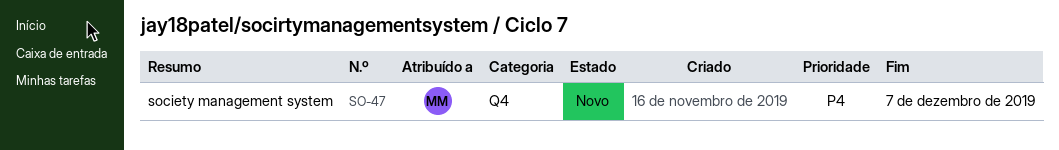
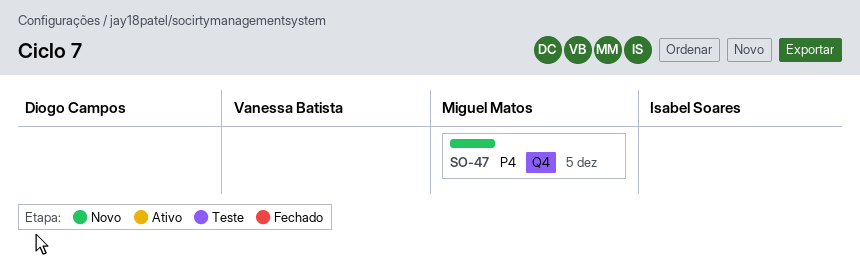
SO-47, due: Dec 7 -> Dec 5

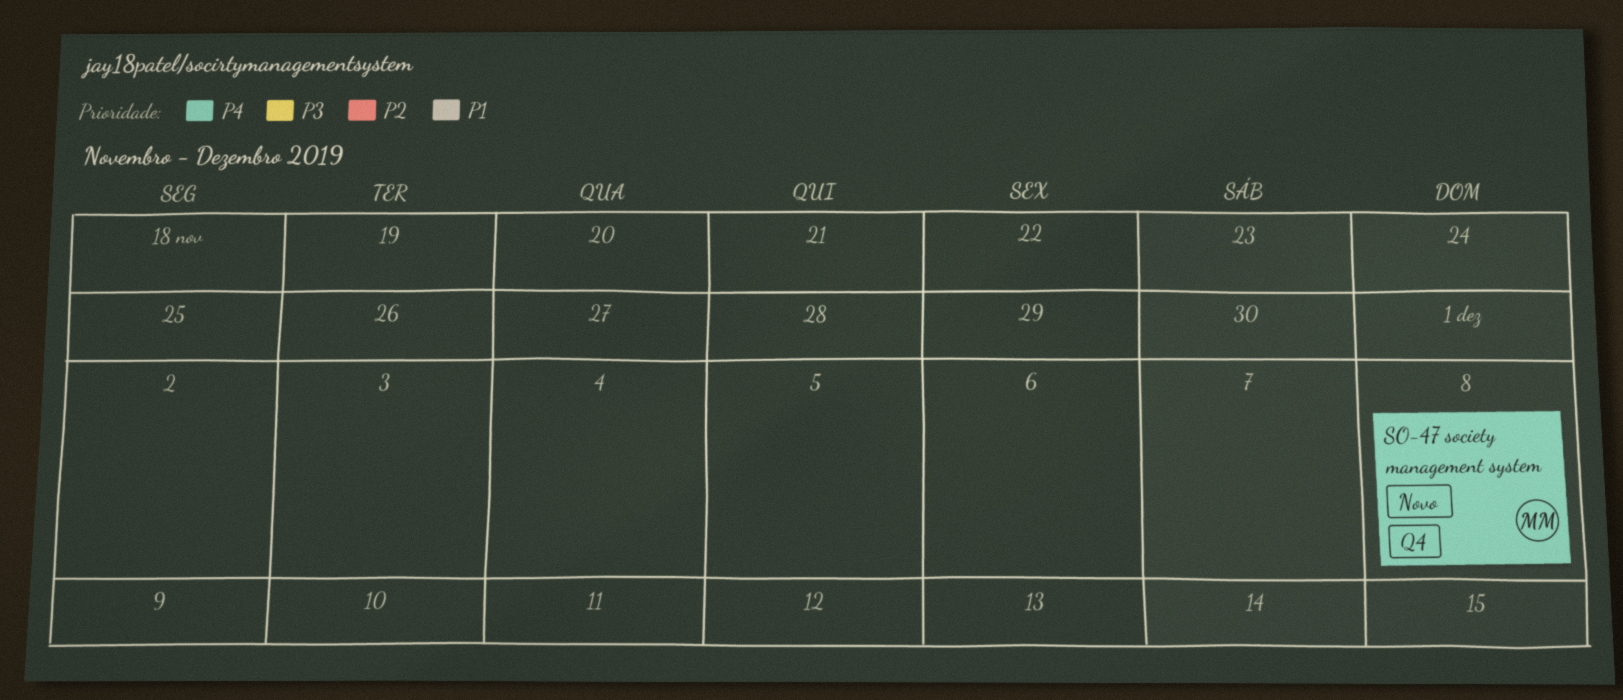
SO-47, due: Dec 5 -> Dec 8

